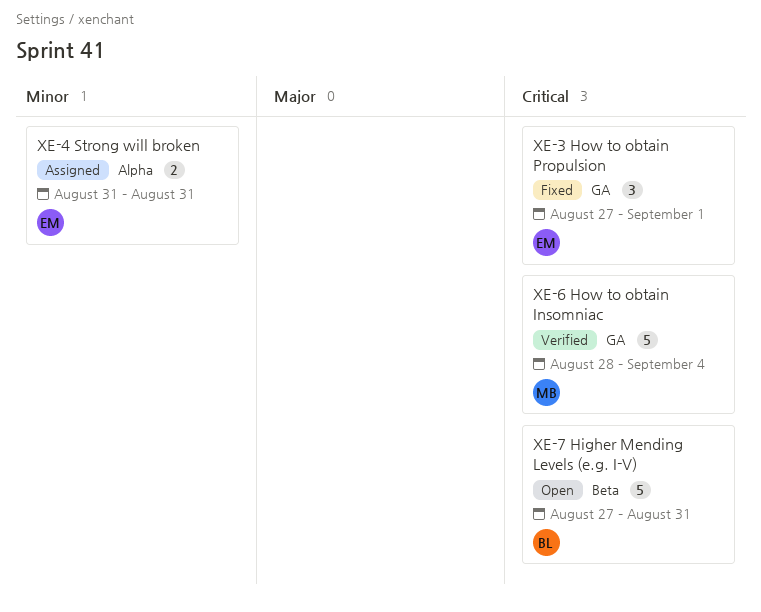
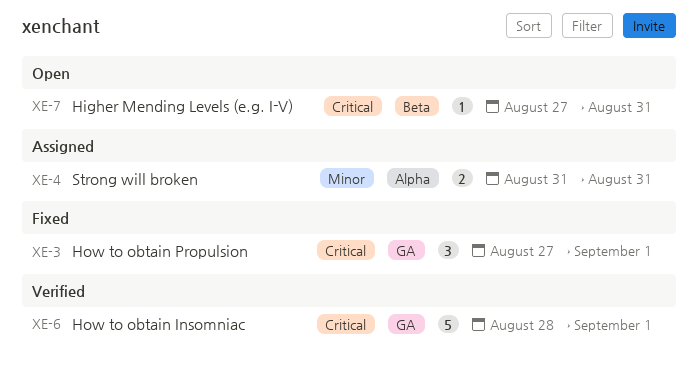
XE-6, due: Sep 4 -> Sep 1
XE-7, estimate: 5 -> 1

